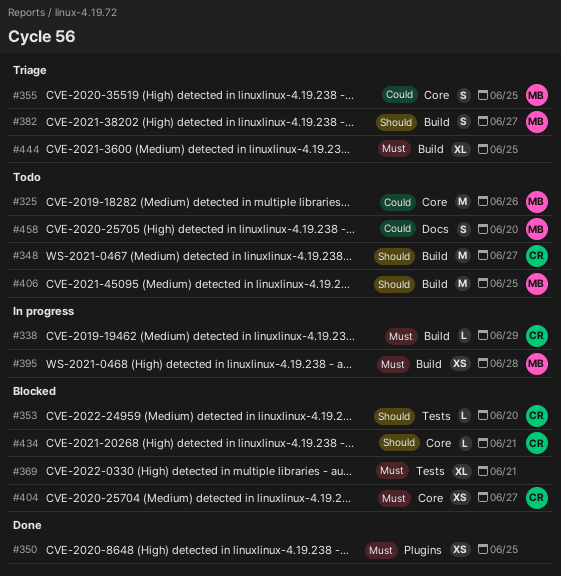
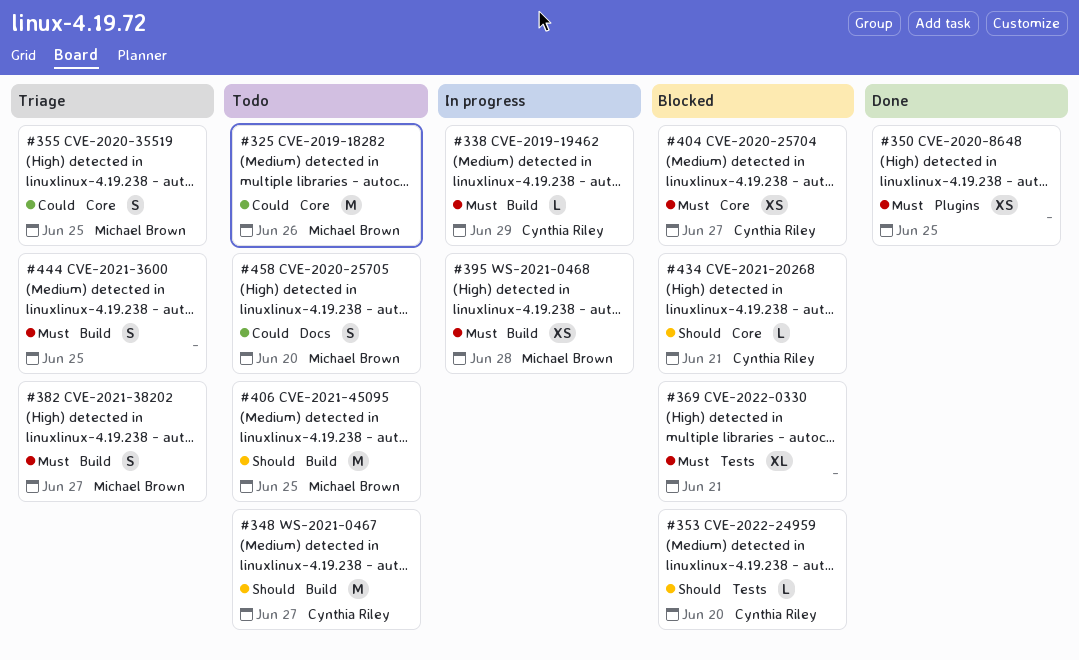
#382, priority: Should -> Must
#444, estimate: XL -> S

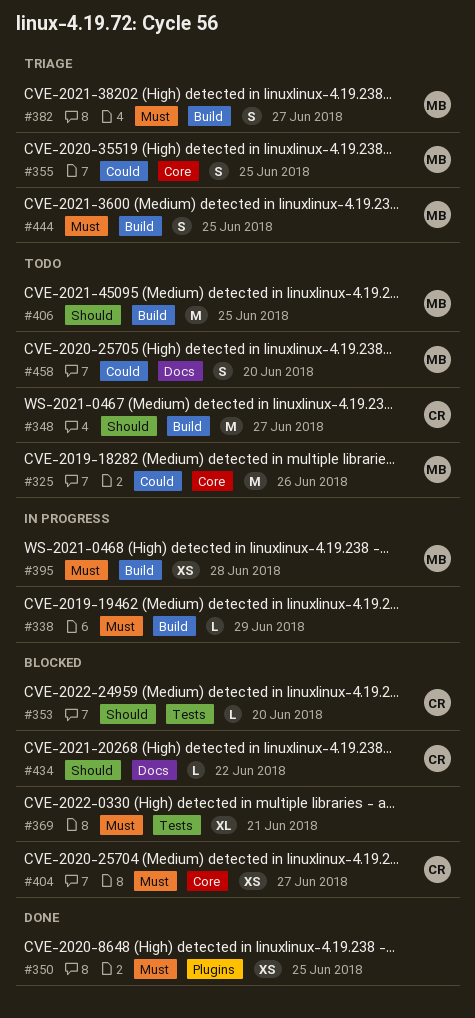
#338, owner: Cynthia Riley -> none
#434, label: Core -> Docs
#434, due: Jun 21 -> Jun 22
#444, owner: none -> Michael Brown

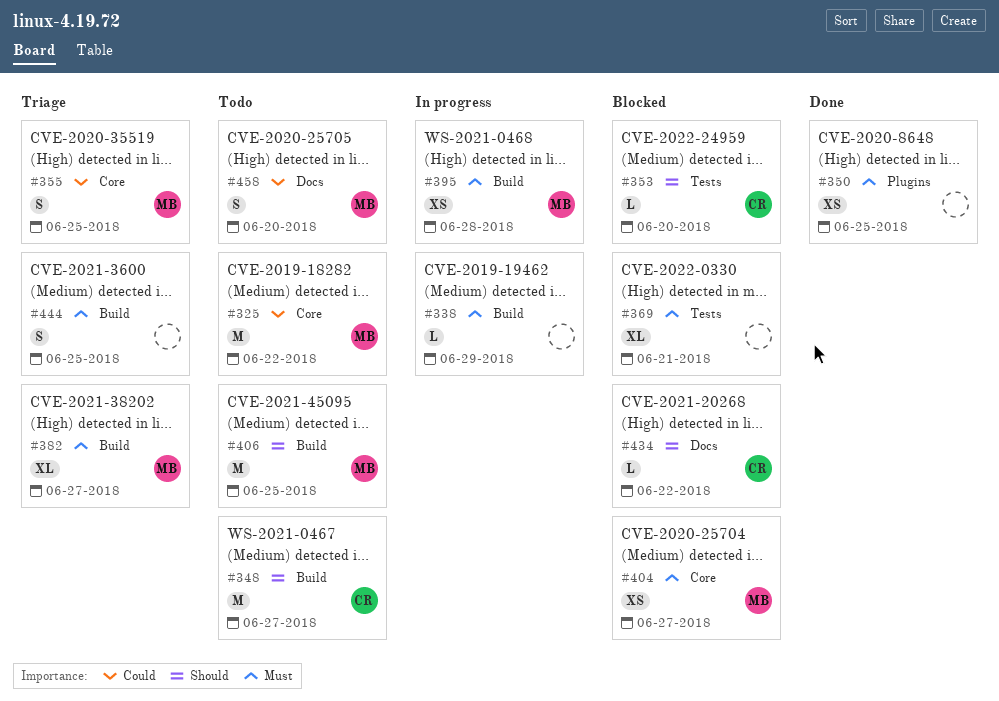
#325, due: Jun 26 -> Jun 22
#382, estimate: S -> XL
#404, owner: CR -> MB
#444, owner: MB -> none

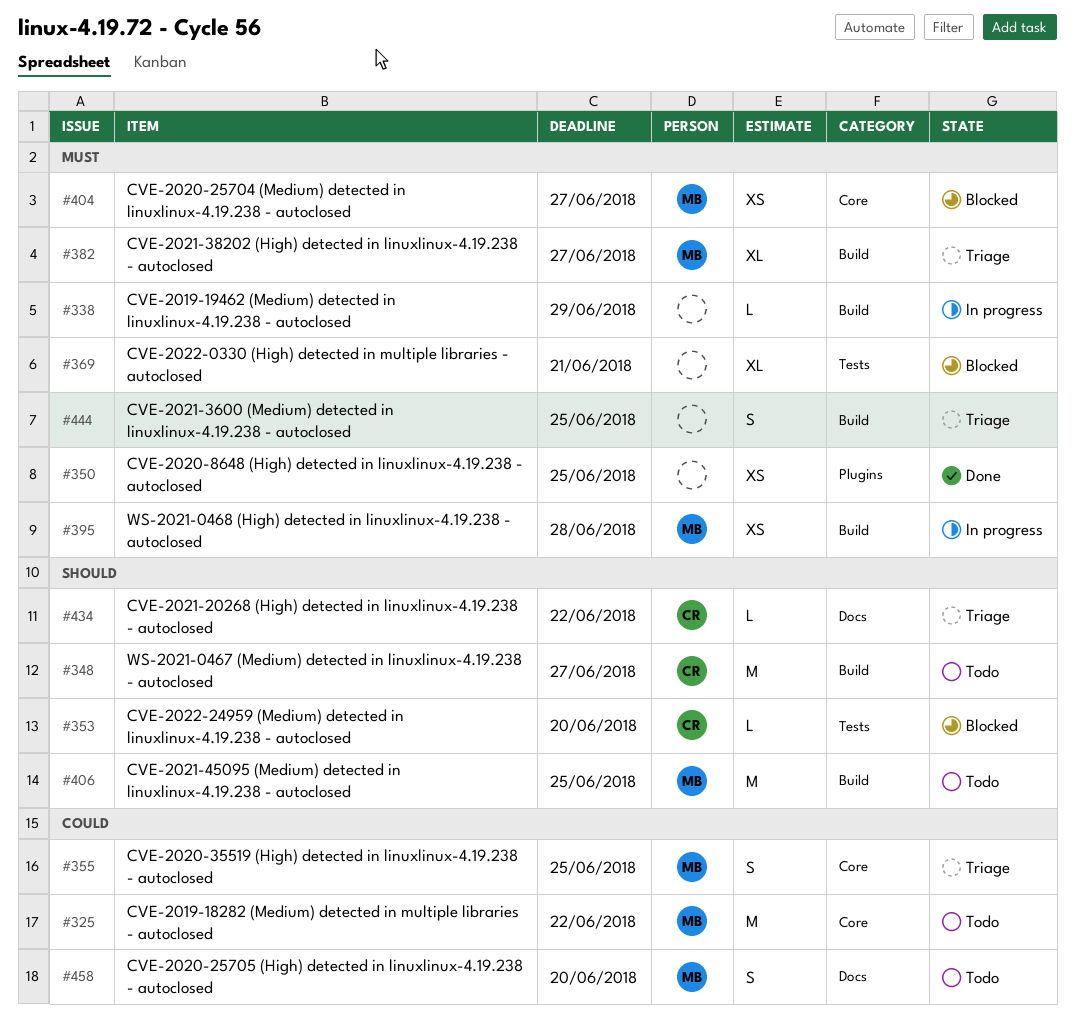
#434, status: Blocked -> Triage

